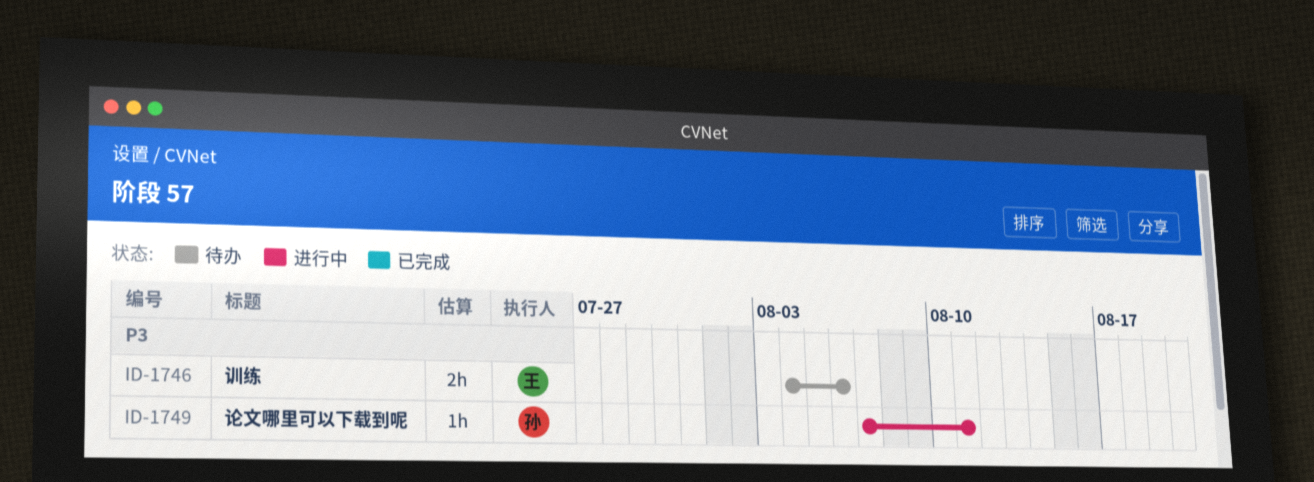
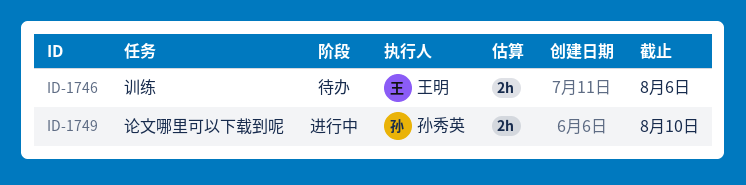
ID-1749, estimate: 1h -> 2h
ID-1749, due: Aug 11 -> Aug 10

